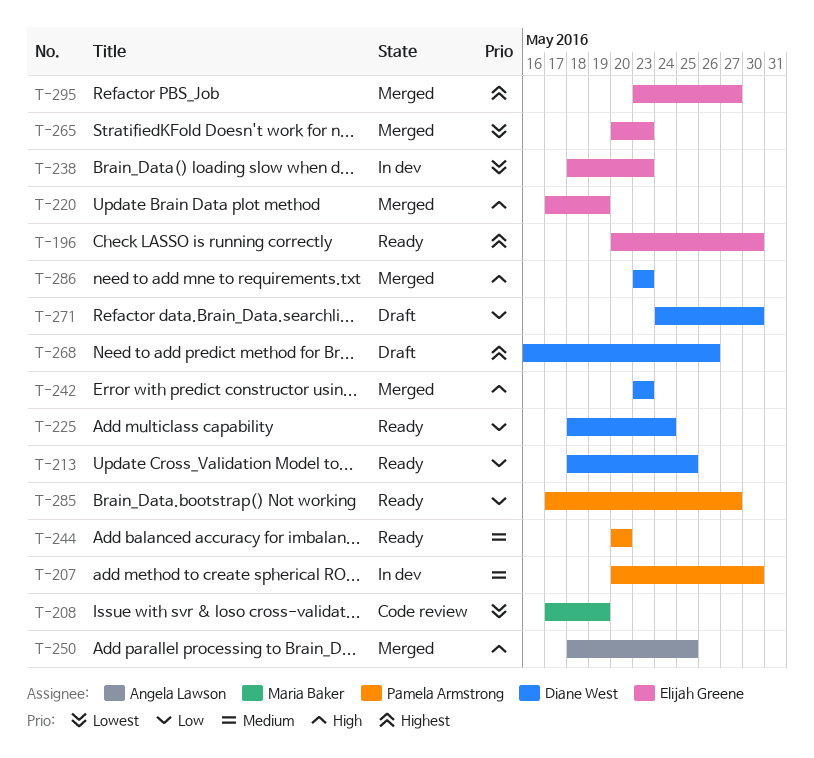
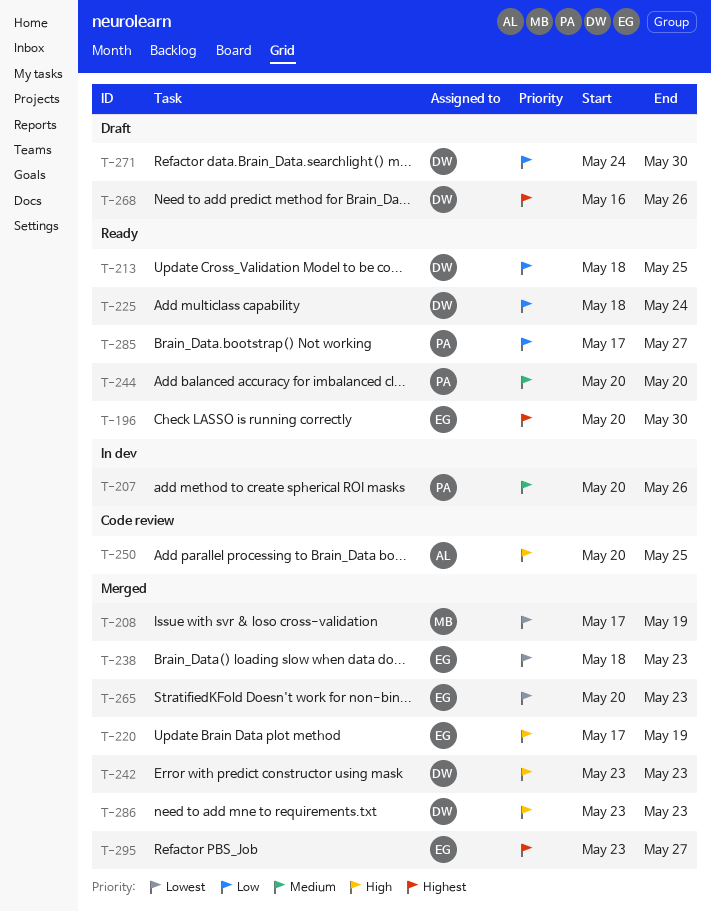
T-207, due: May 30 -> May 26
T-208, status: Code review -> Merged
T-238, status: In dev -> Merged
T-250, status: Merged -> Code review
T-250, start: May 18 -> May 20

